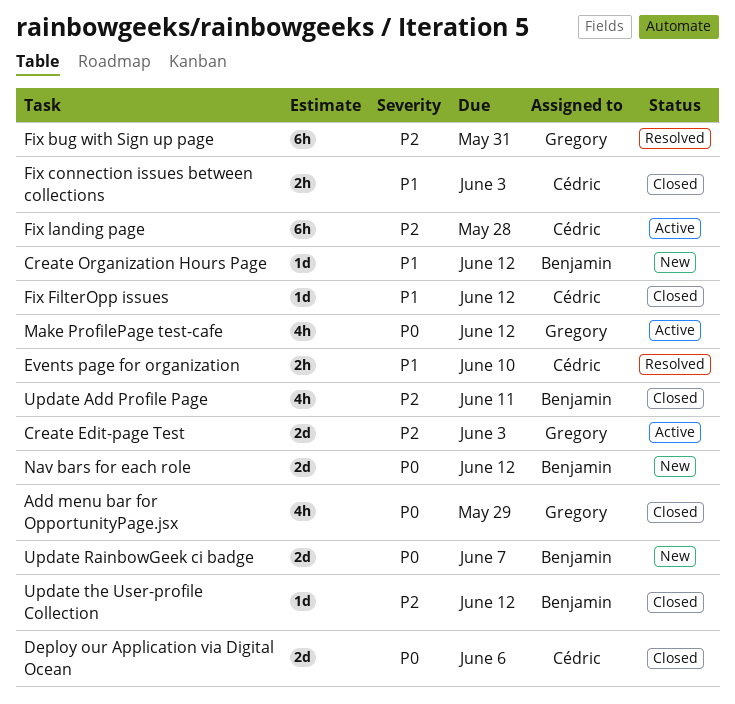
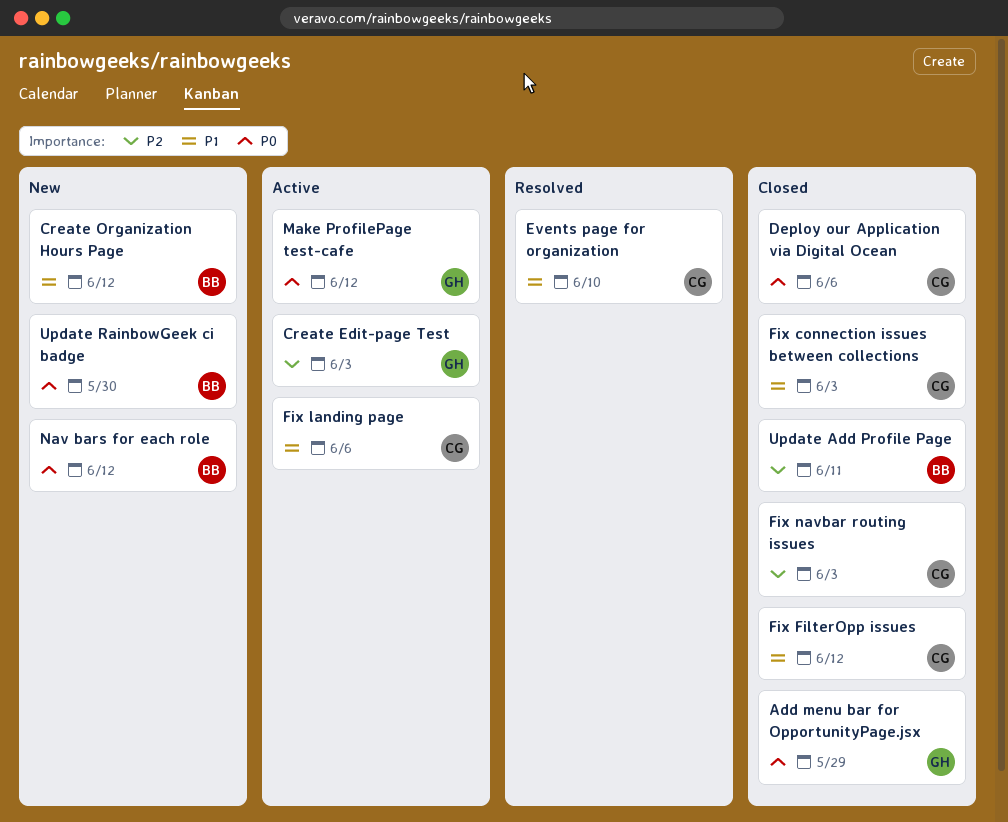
Fix bug with Sign up page: present -> none
Fix landing page, priority: P2 -> P1
Fix landing page, due: May 28 -> Jun 6
Fix navbar routing issues: none -> present
Update RainbowGeek ci badge, due: Jun 7 -> May 30
Update the User-profile Collection: present -> none

